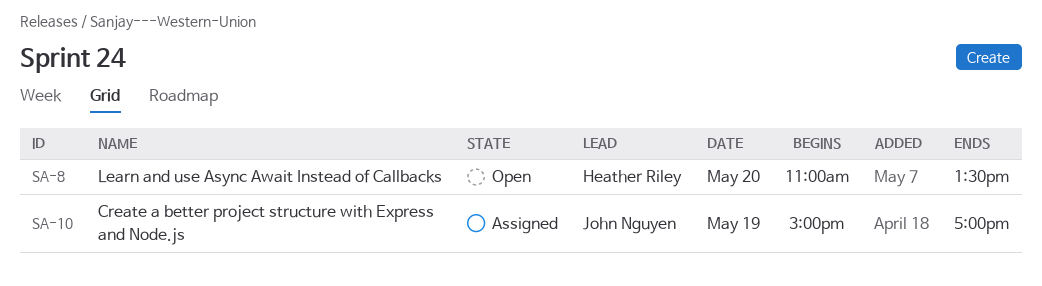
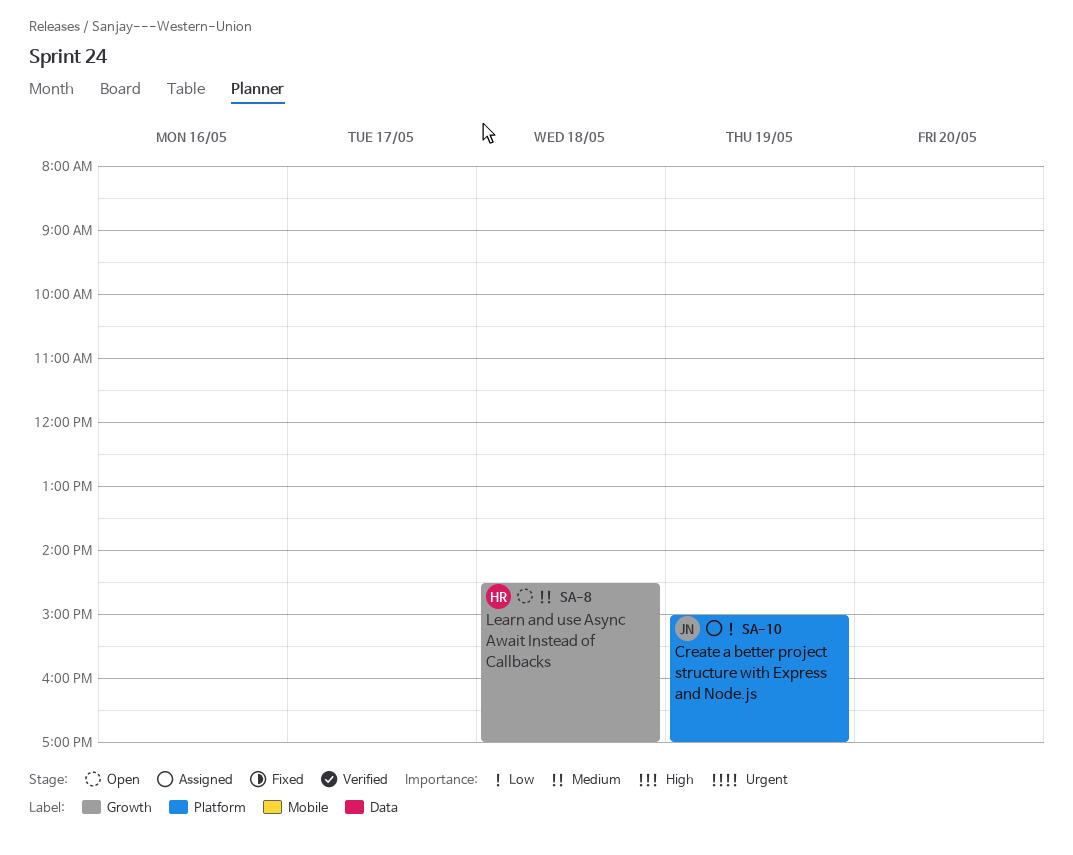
SA-8, day: May 20 -> May 18
SA-8, begins: 11:00 -> 14:30
SA-8, ends: 13:30 -> 17:00

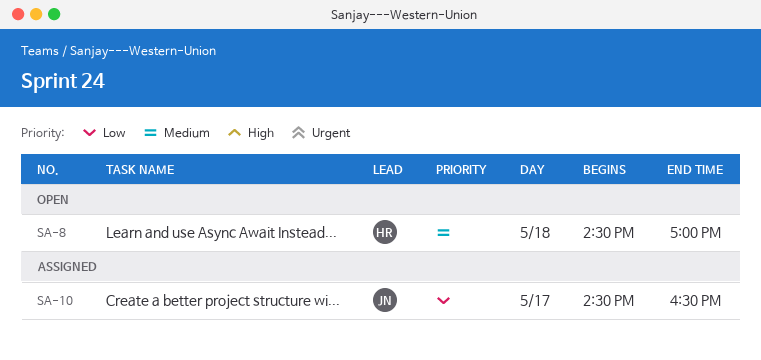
SA-10, day: May 19 -> May 17
SA-10, begins: 15:00 -> 14:30
SA-10, ends: 17:00 -> 16:30

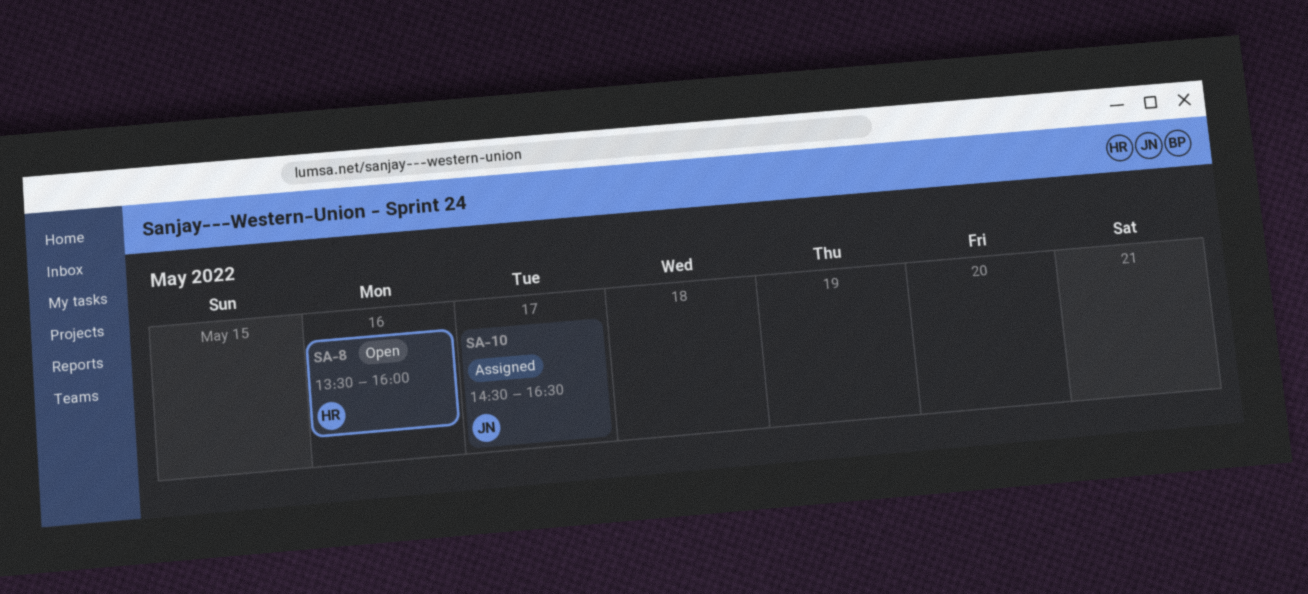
SA-8, day: May 18 -> May 16
SA-8, begins: 14:30 -> 13:30
SA-8, ends: 17:00 -> 16:00

